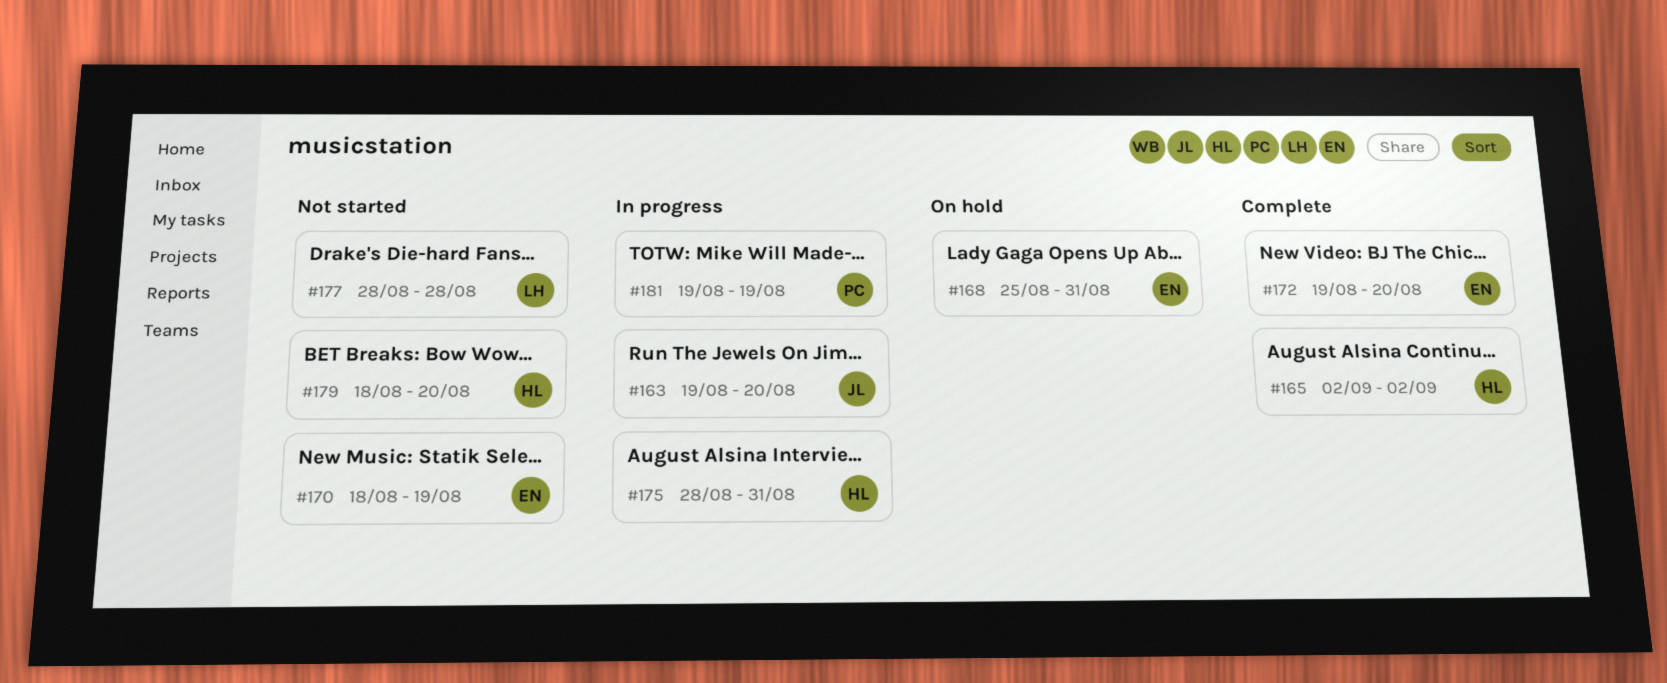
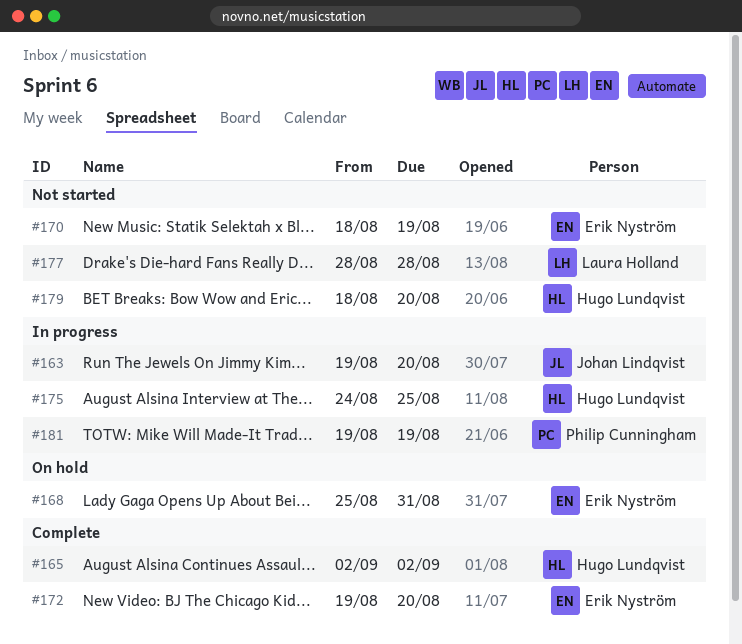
#175, start: Aug 28 -> Aug 24
#175, due: Aug 31 -> Aug 25

